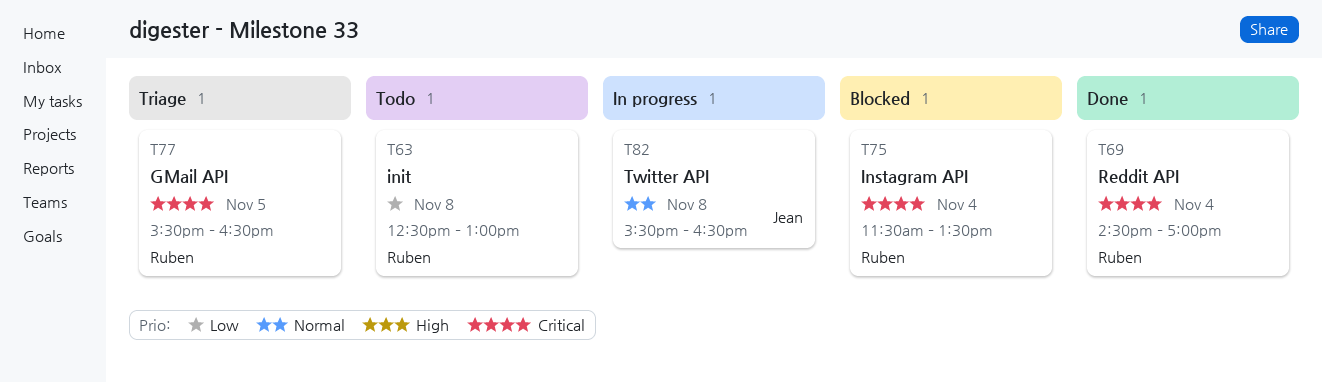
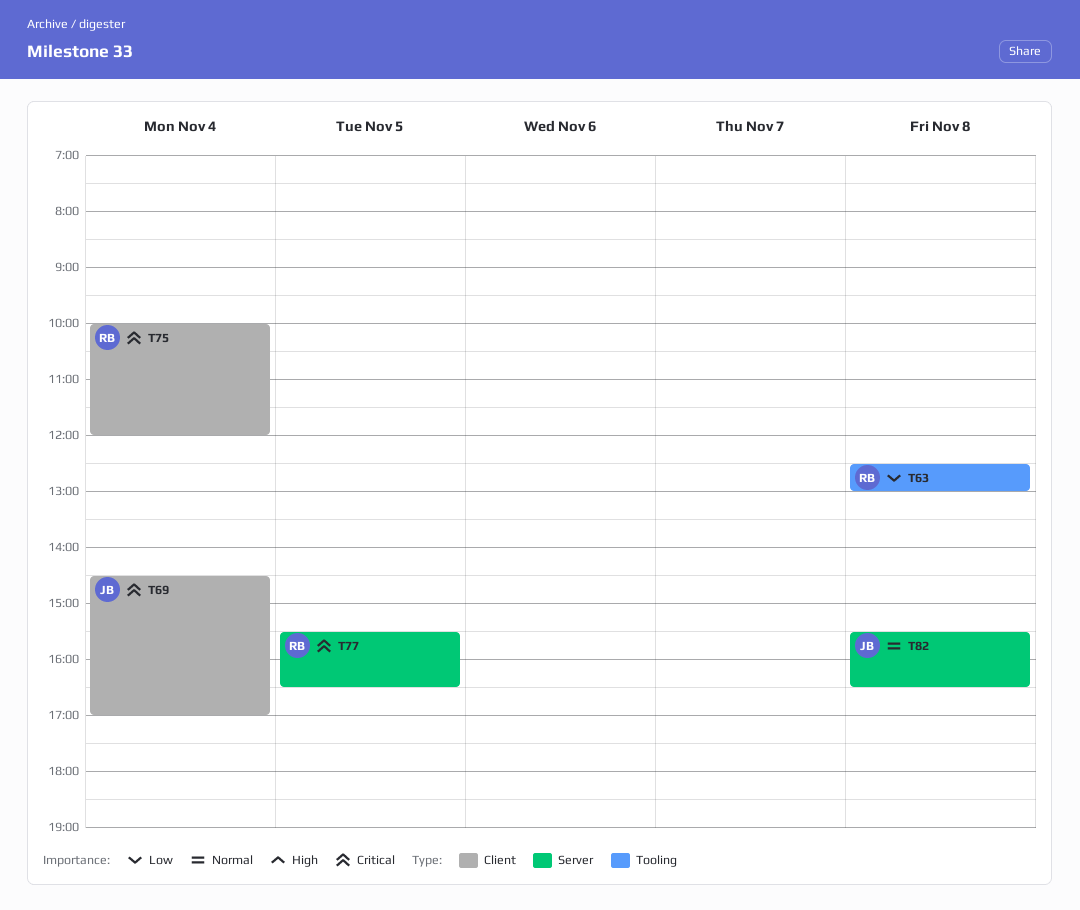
T69, owner: Ruben -> Jean
T75, begins: 11:30 -> 10:00
T75, ends: 13:30 -> 12:00

